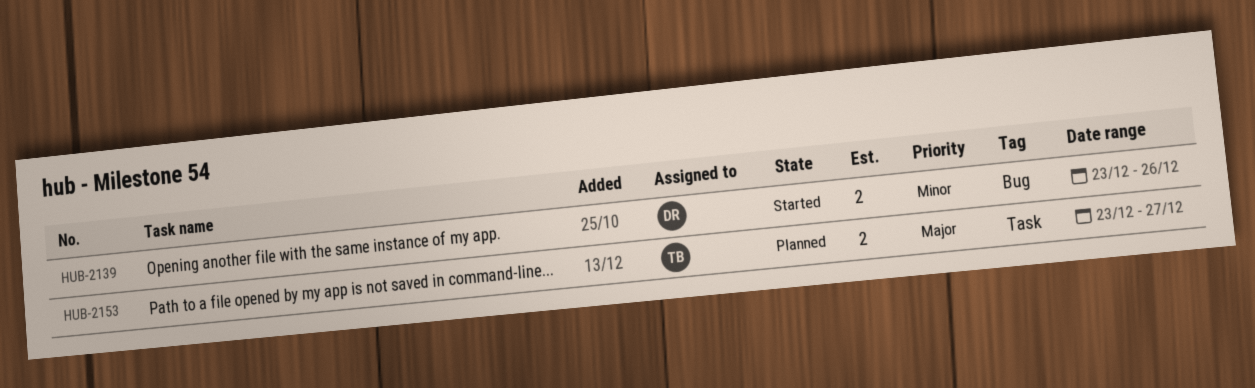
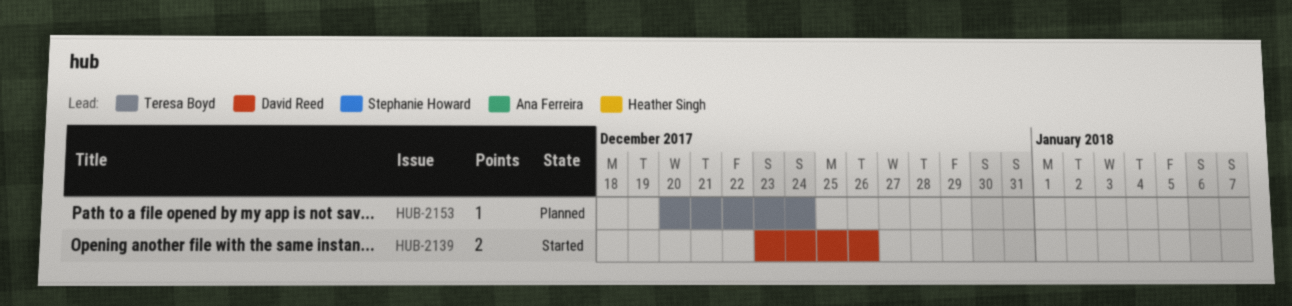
HUB-2153, estimate: 2 -> 1
HUB-2153, start: Dec 23 -> Dec 20
HUB-2153, due: Dec 27 -> Dec 24

